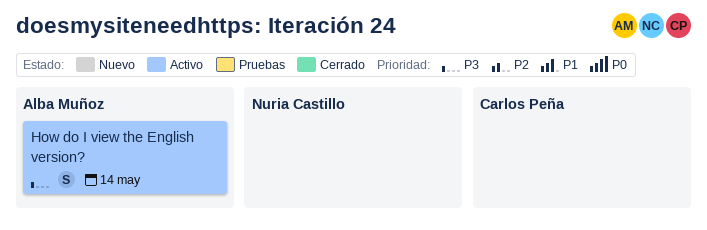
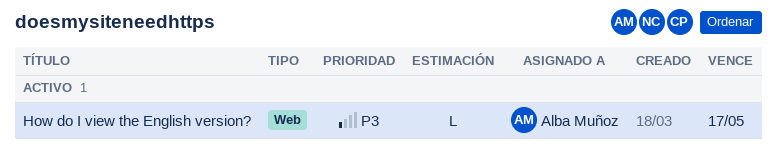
How do I view the English version?, estimate: S -> L
How do I view the English version?, due: May 14 -> May 17

